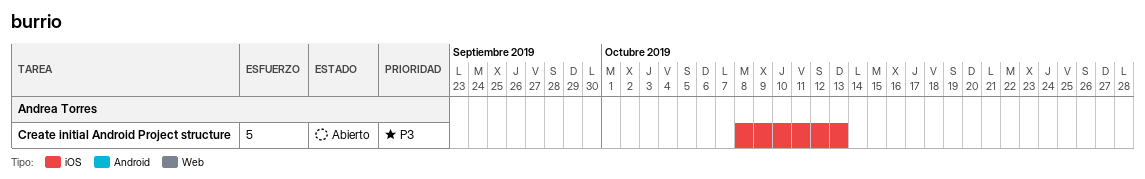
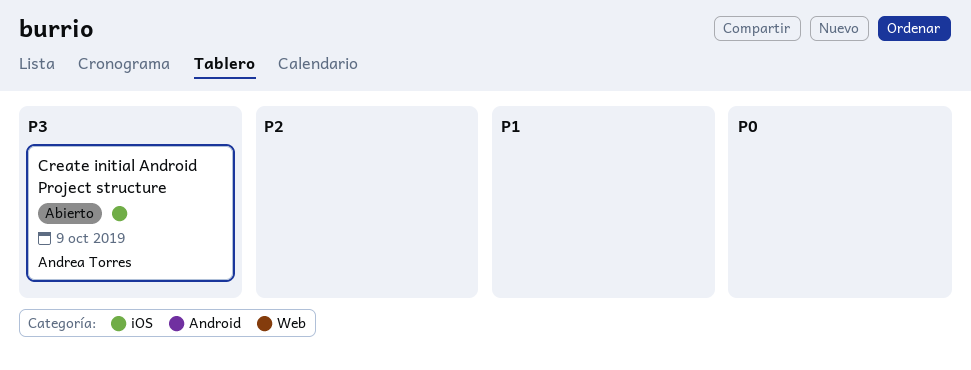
Create initial Android Project structure, due: Oct 13 -> Oct 9

